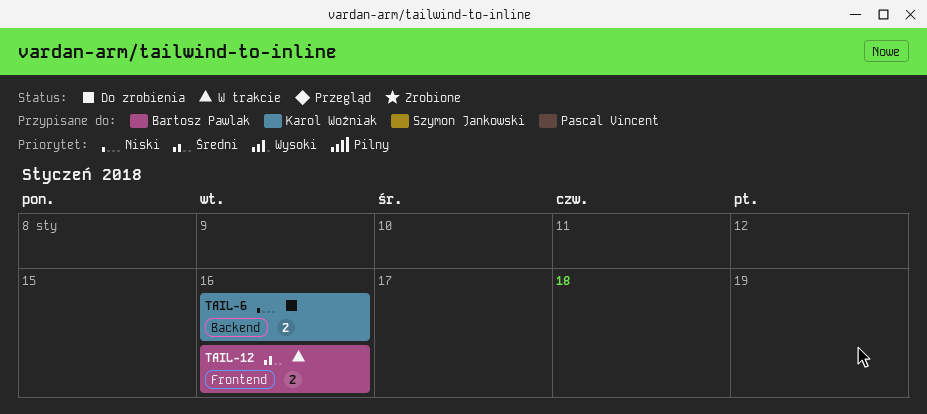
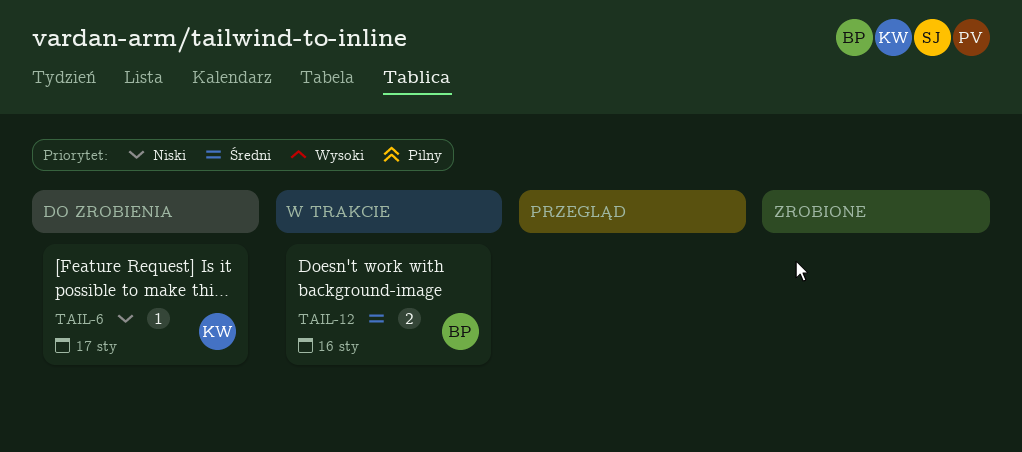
TAIL-6, estimate: 2 -> 1
TAIL-6, due: Jan 16 -> Jan 17

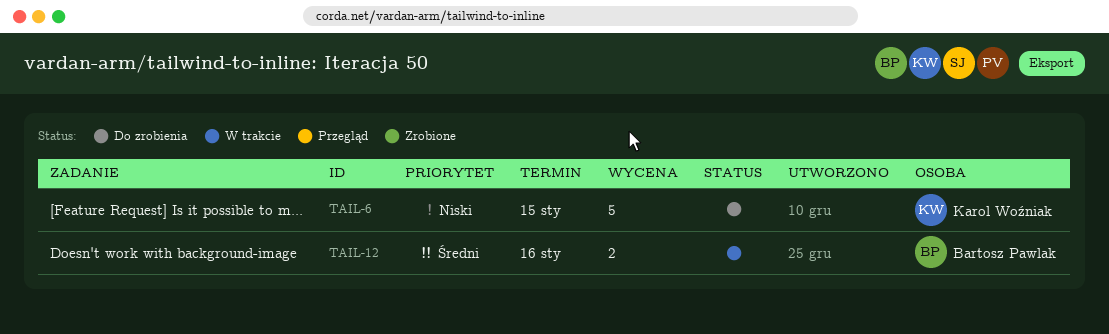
TAIL-6, estimate: 1 -> 5
TAIL-6, due: Jan 17 -> Jan 15

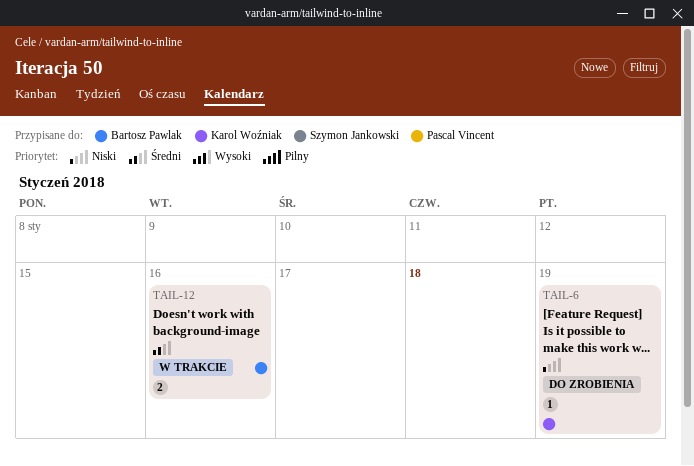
TAIL-6, estimate: 5 -> 1
TAIL-6, due: Jan 15 -> Jan 19

